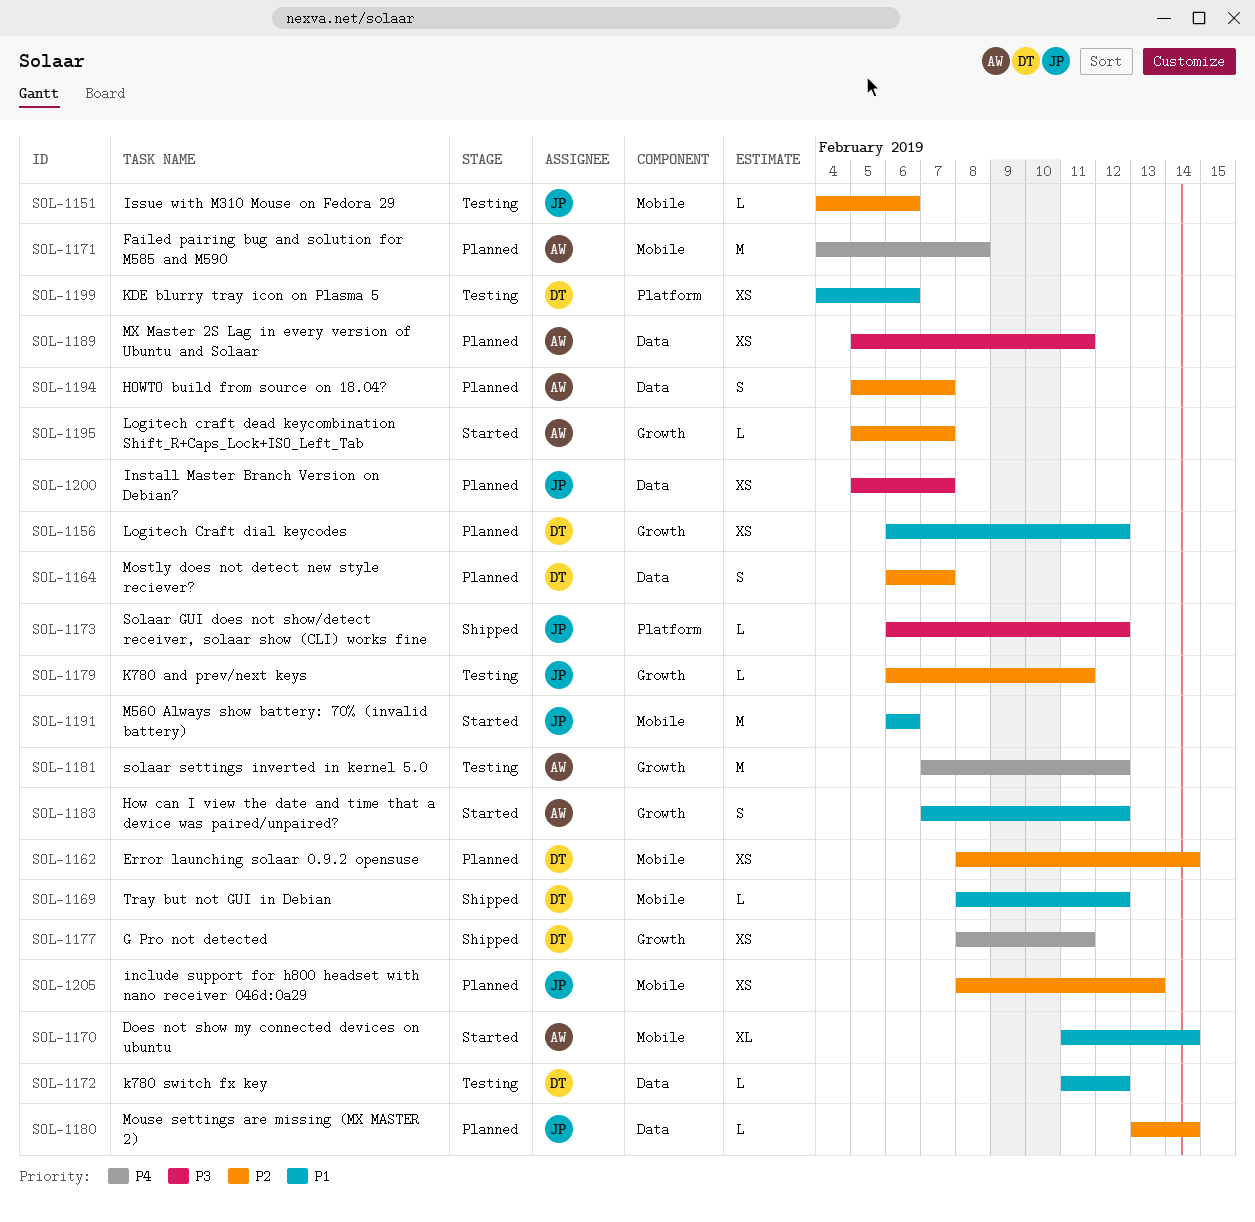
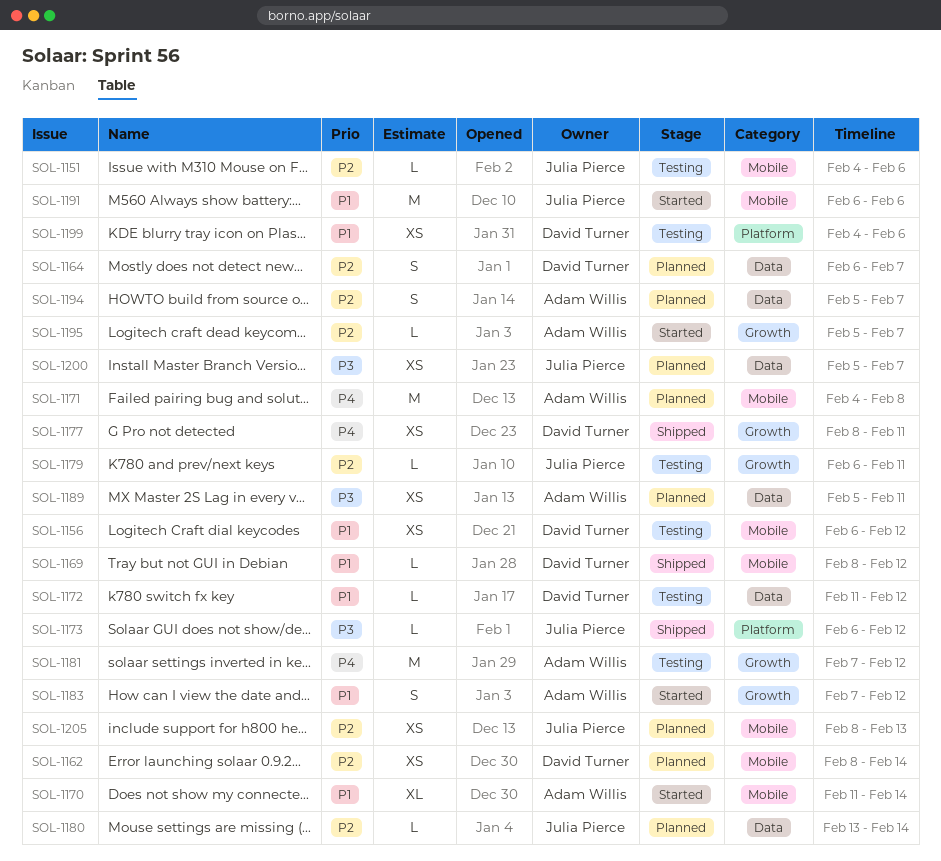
SOL-1156, status: Planned -> Testing
SOL-1156, label: Growth -> Mobile

